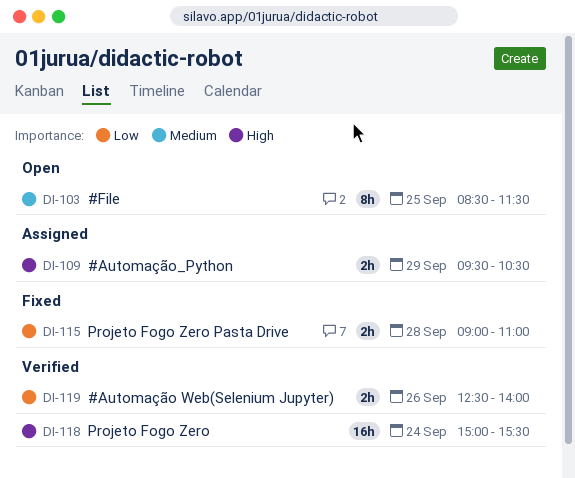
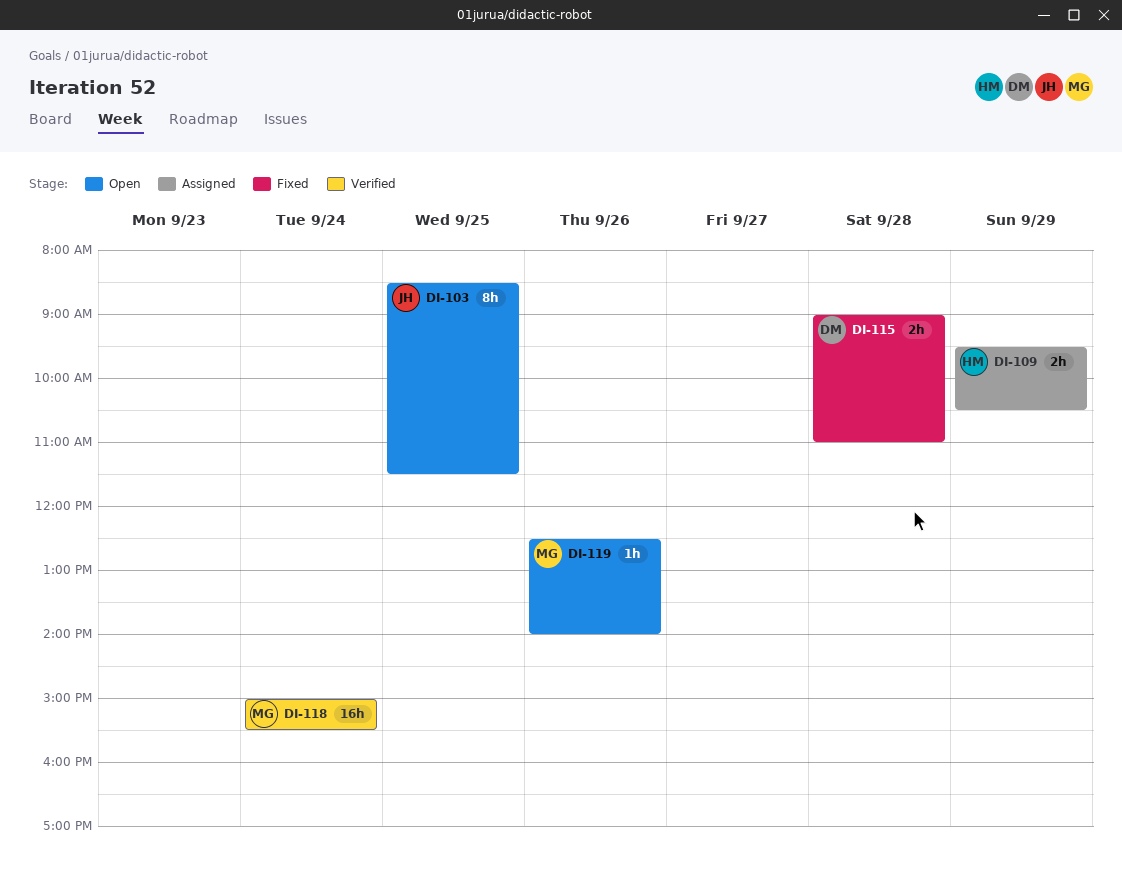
DI-119, status: Verified -> Open
DI-119, estimate: 2h -> 1h

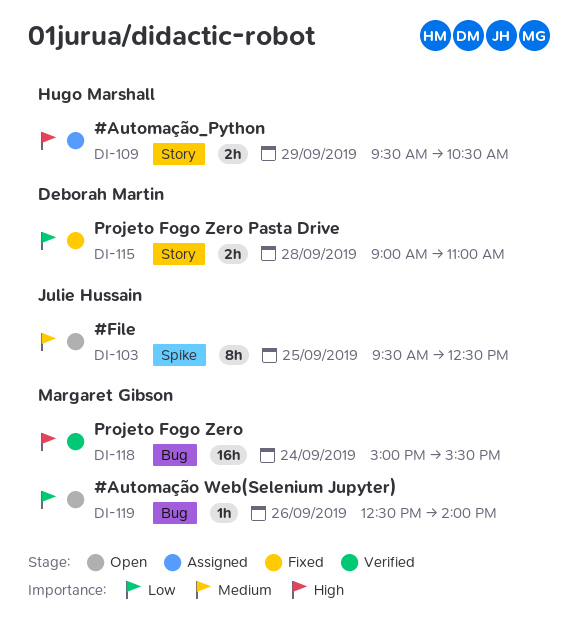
DI-103, begins: 08:30 -> 09:30
DI-103, ends: 11:30 -> 12:30

